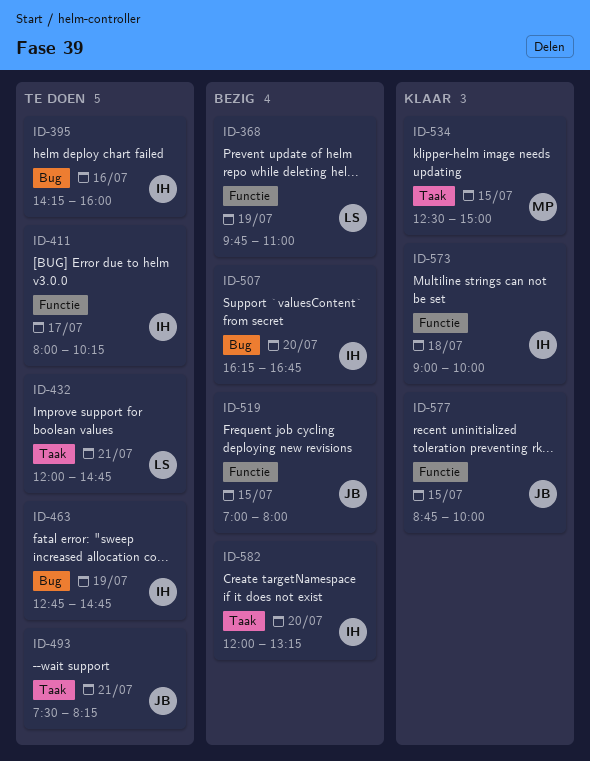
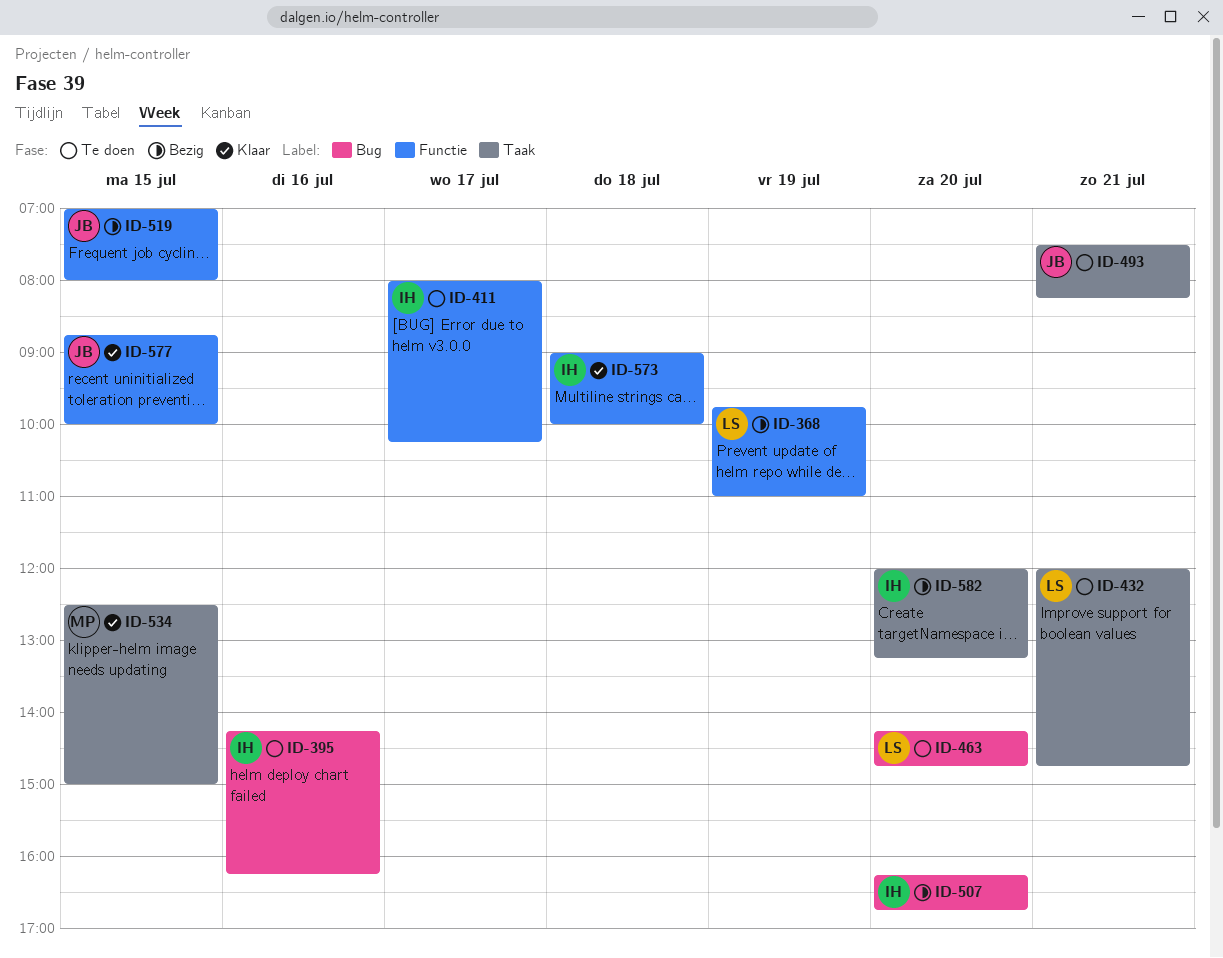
ID-395, ends: 16:00 -> 16:15
ID-463, owner: IH -> LS
ID-463, day: Jul 19 -> Jul 20
ID-463, begins: 12:45 -> 14:15

